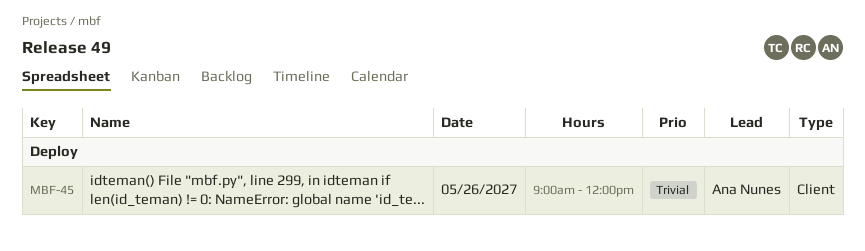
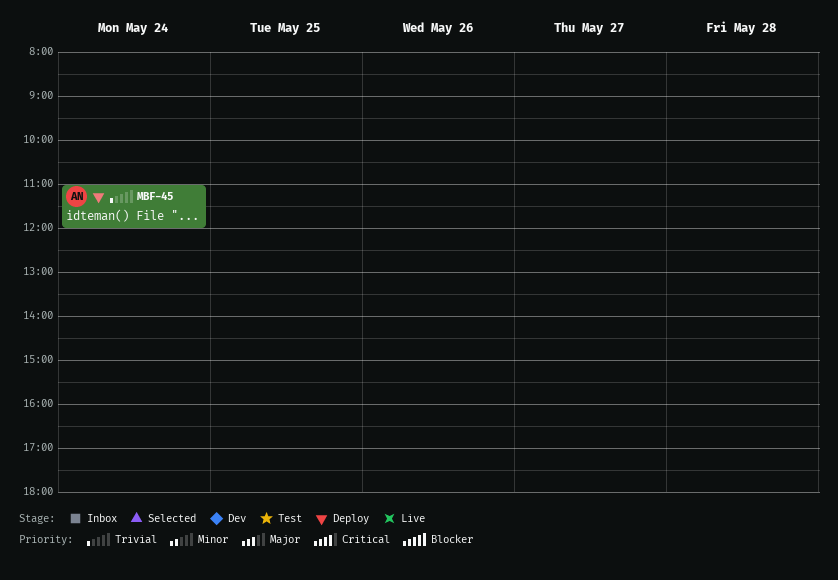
MBF-45, day: May 26 -> May 24
MBF-45, begins: 09:00 -> 11:00

